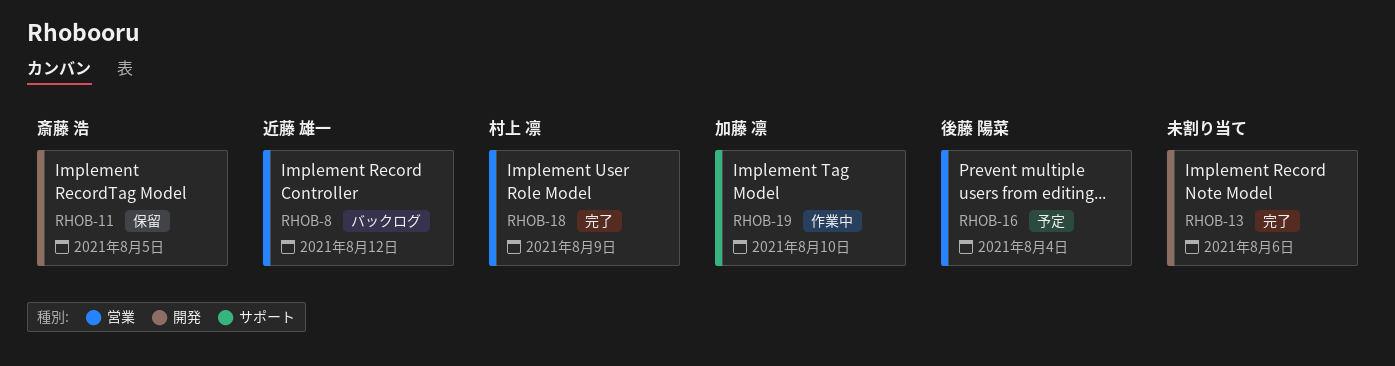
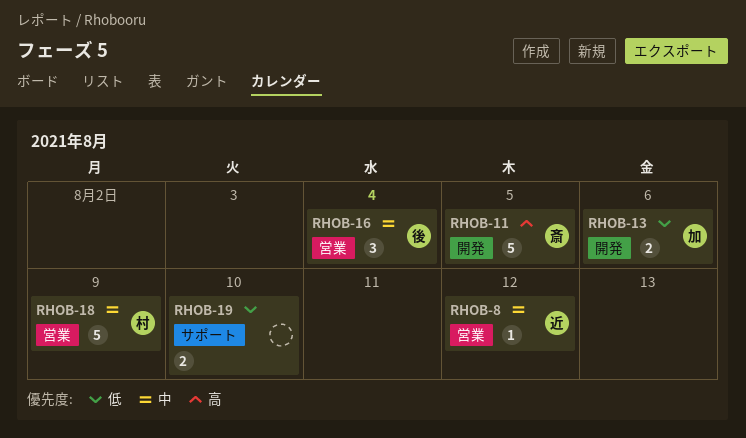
RHOB-13, owner: none -> 加藤 凛
RHOB-19, owner: 加藤 凛 -> none

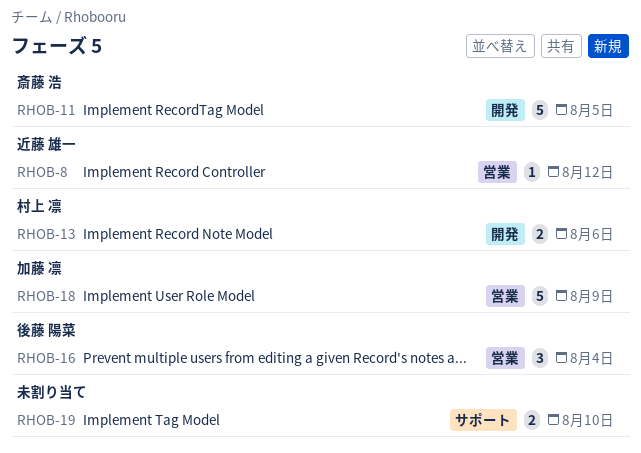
RHOB-13, owner: 加藤 凛 -> 村上 凛
RHOB-18, owner: 村上 凛 -> 加藤 凛

